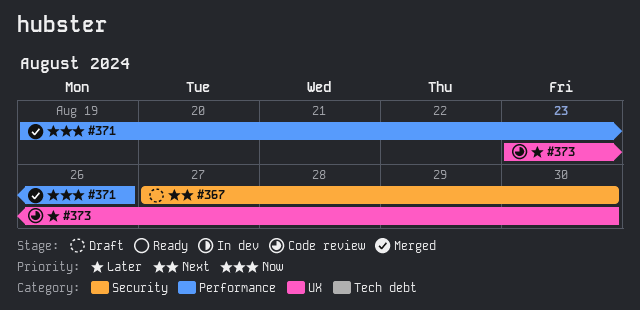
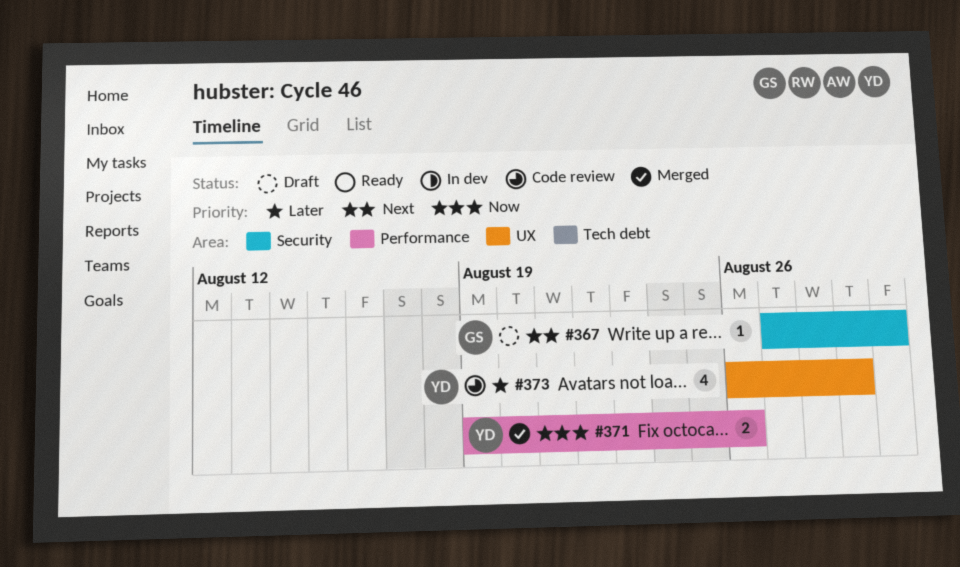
#373, start: Aug 23 -> Aug 26
#373, due: Aug 30 -> Aug 29

